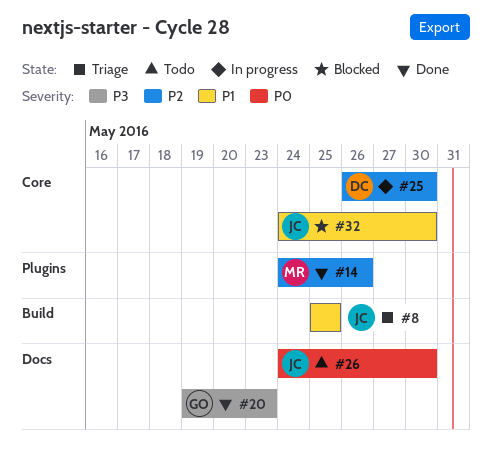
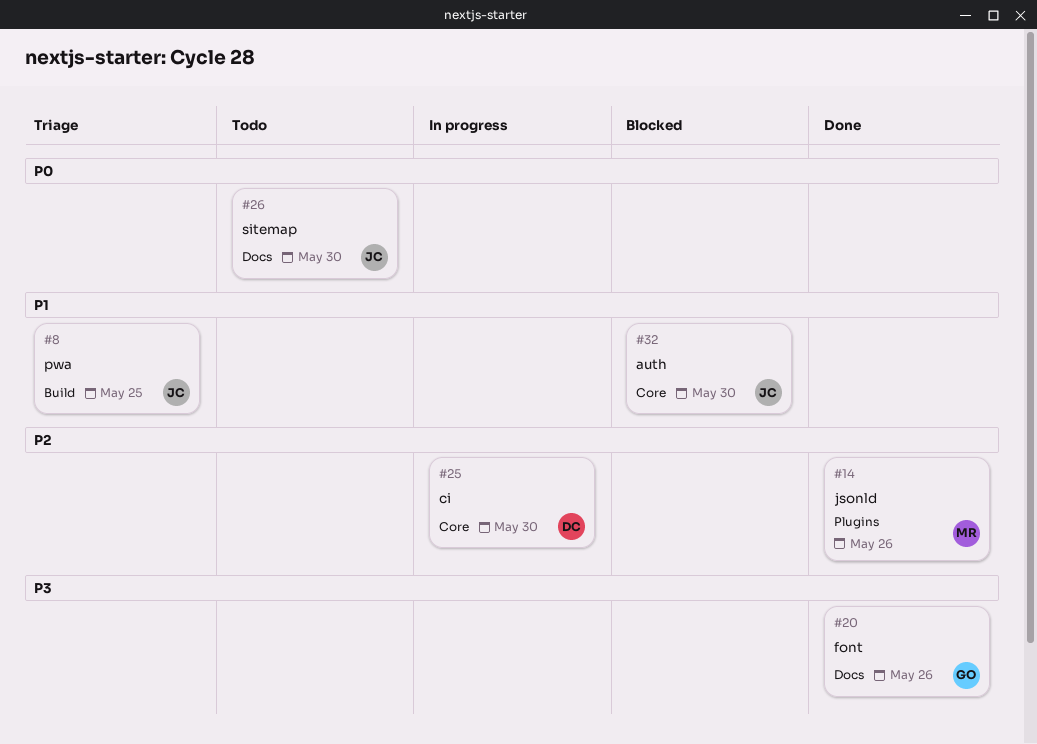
#20, due: May 23 -> May 26

